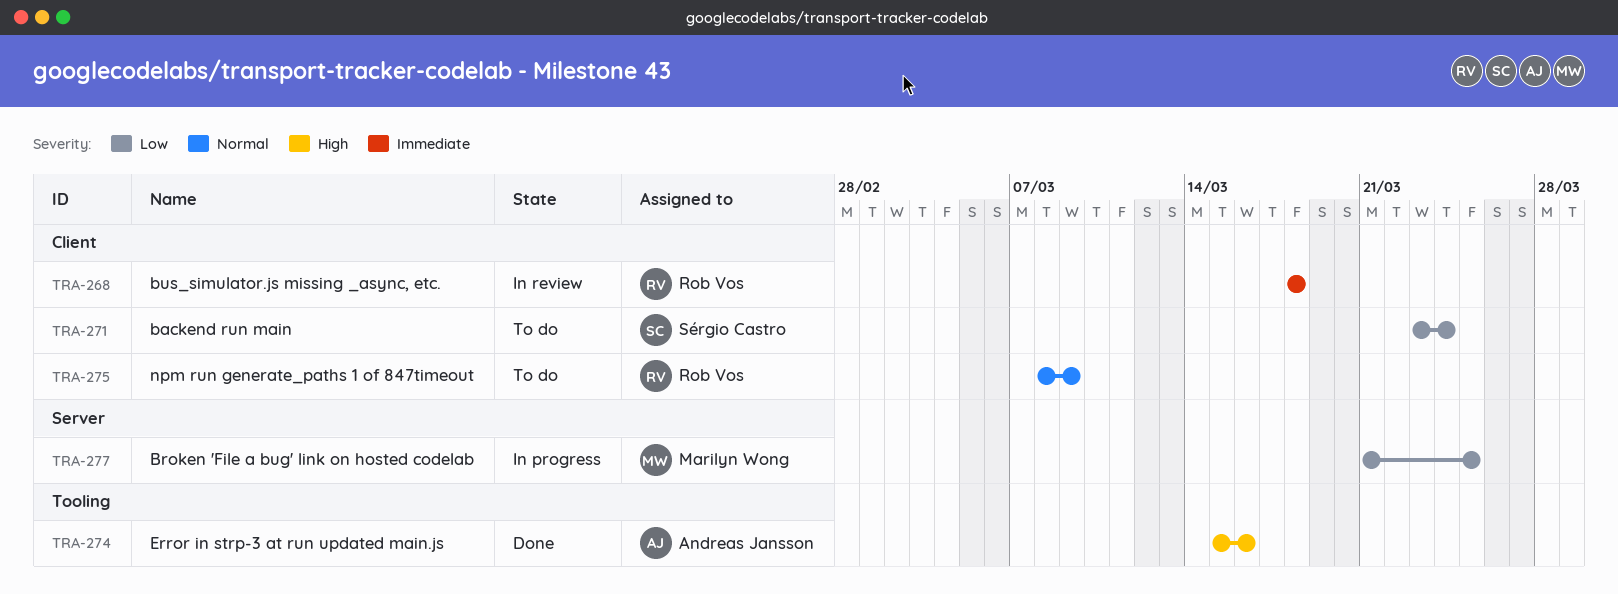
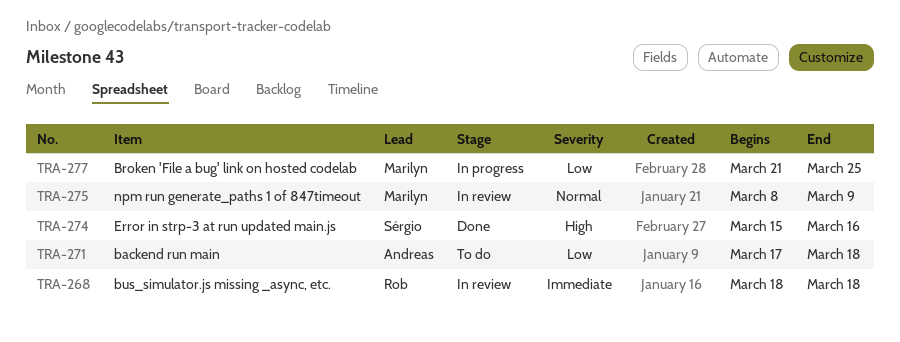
TRA-271, owner: Sérgio Castro -> Andreas Jansson
TRA-271, start: Mar 23 -> Mar 17
TRA-271, due: Mar 24 -> Mar 18
TRA-274, owner: Andreas Jansson -> Sérgio Castro
TRA-275, status: To do -> In review
TRA-275, owner: Rob Vos -> Marilyn Wong

